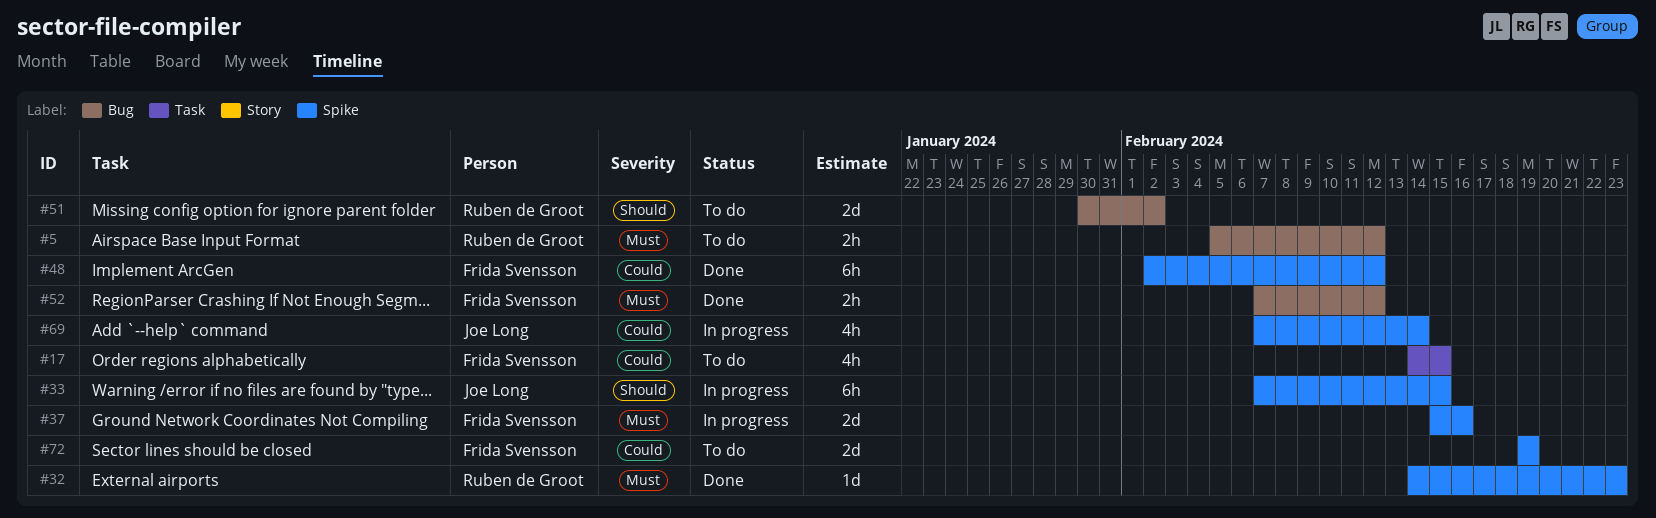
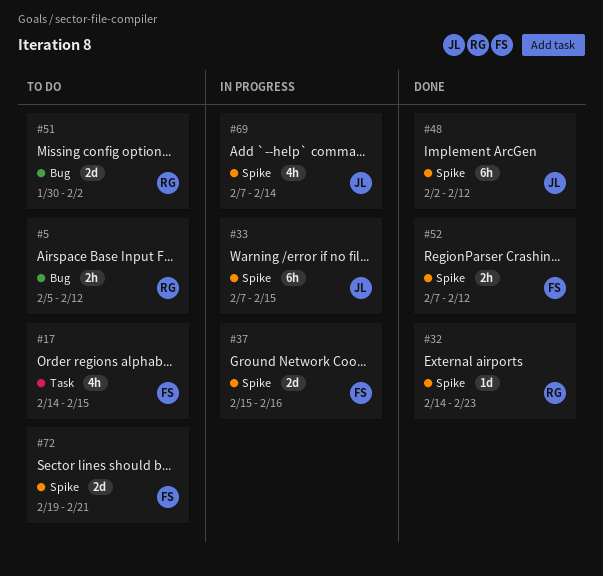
#48, owner: Frida Svensson -> Joe Long
#52, label: Bug -> Spike
#72, due: Feb 19 -> Feb 21

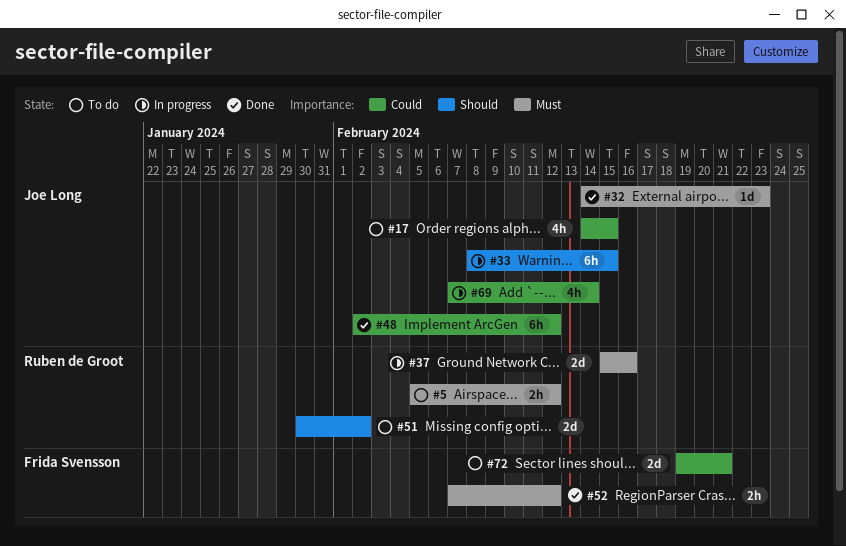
#17, owner: Frida Svensson -> Joe Long
#32, owner: Ruben de Groot -> Joe Long
#33, start: Feb 7 -> Feb 8
#37, owner: Frida Svensson -> Ruben de Groot

